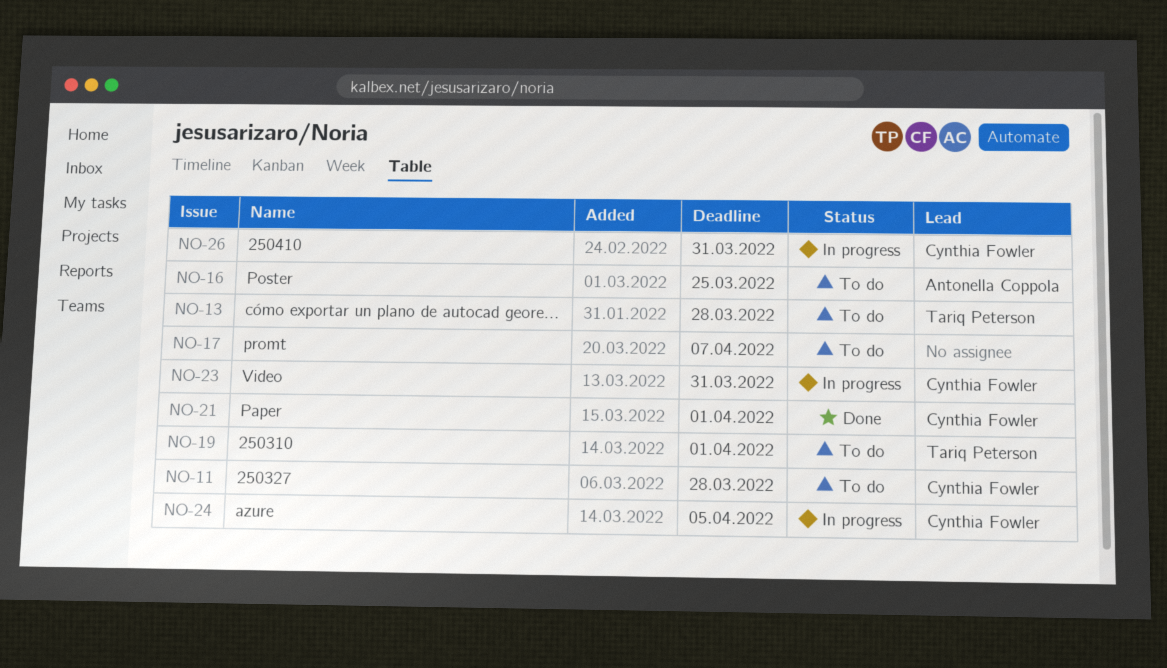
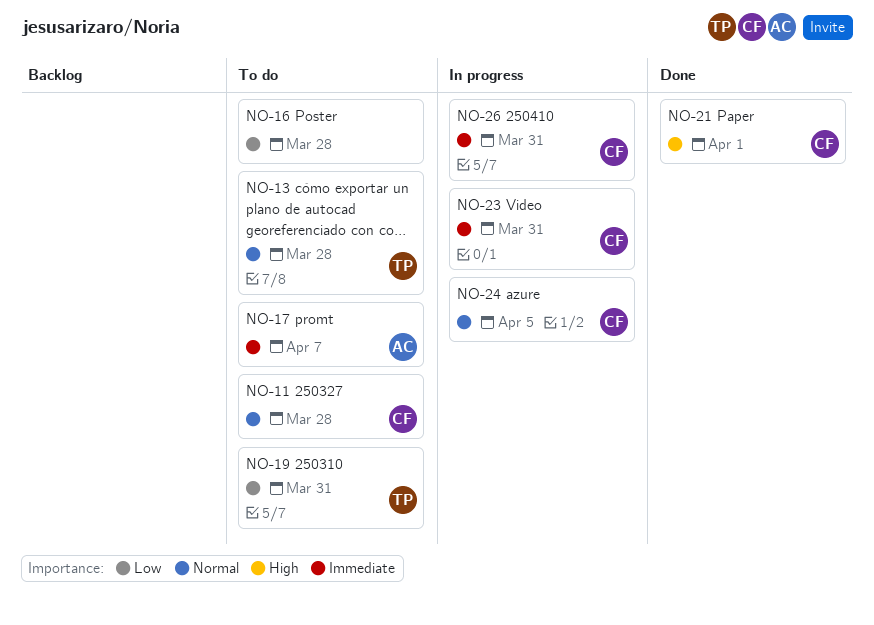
NO-16, owner: Antonella Coppola -> none
NO-16, due: Mar 25 -> Mar 28
NO-17, owner: none -> Antonella Coppola
NO-19, due: Apr 1 -> Mar 31

